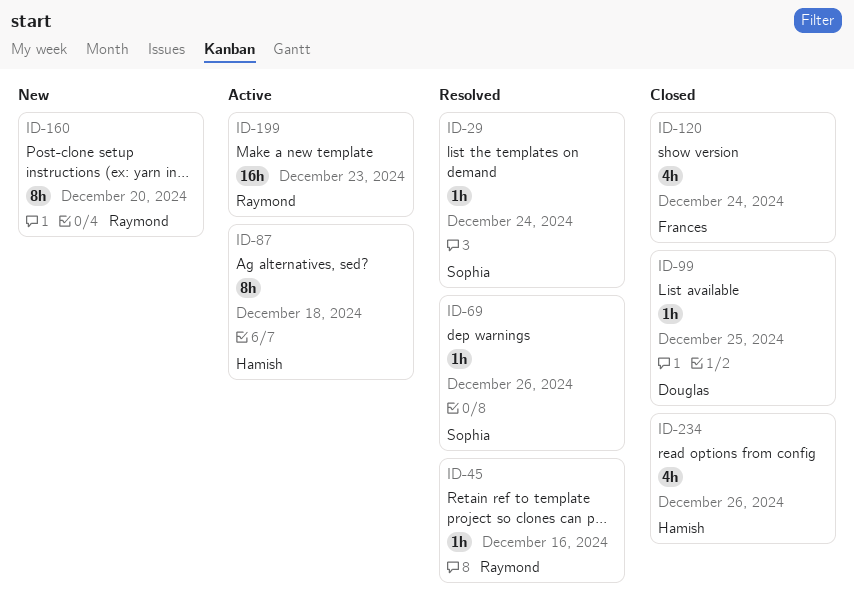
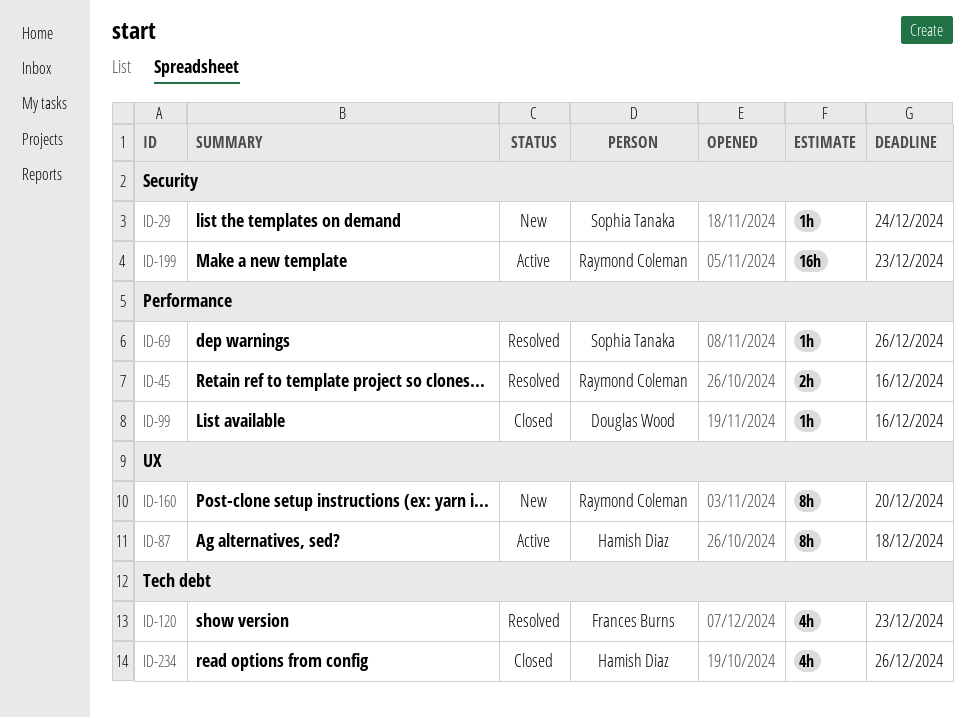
ID-29, status: Resolved -> New
ID-45, estimate: 1h -> 2h
ID-99, due: Dec 25 -> Dec 16
ID-120, status: Closed -> Resolved
ID-120, due: Dec 24 -> Dec 23

